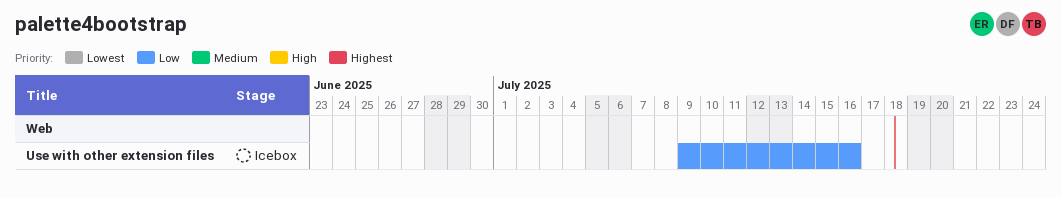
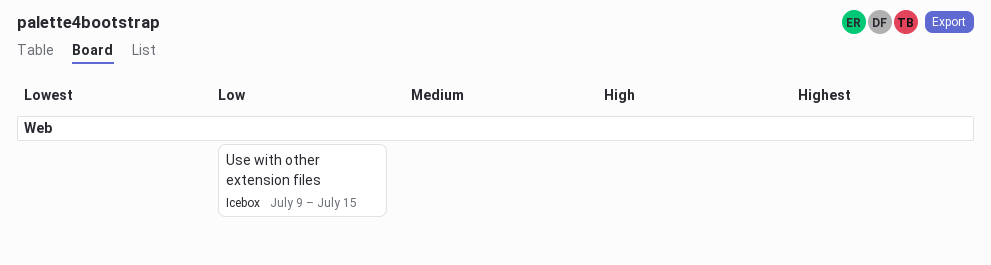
Use with other extension files, due: Jul 16 -> Jul 15

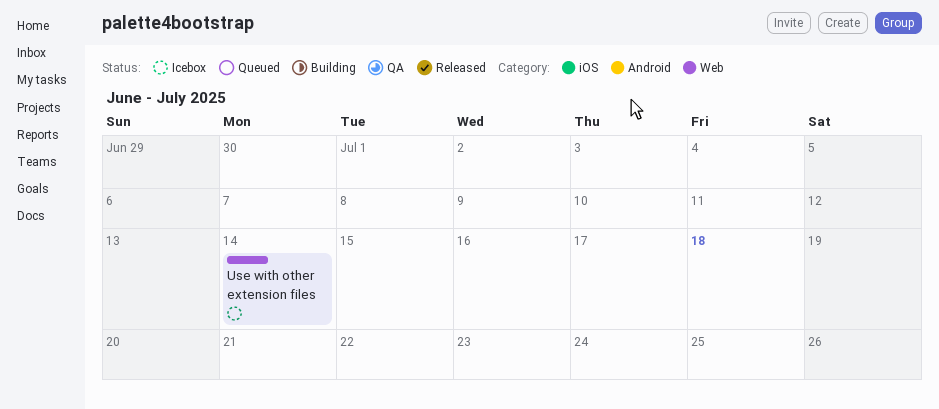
Use with other extension files, due: Jul 15 -> Jul 14

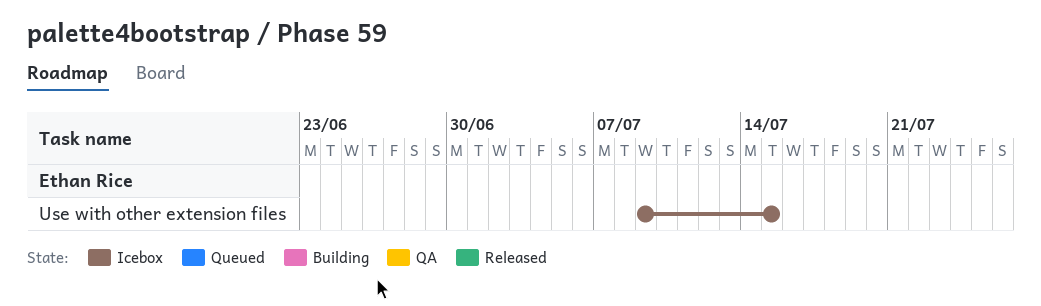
Use with other extension files, due: Jul 14 -> Jul 15

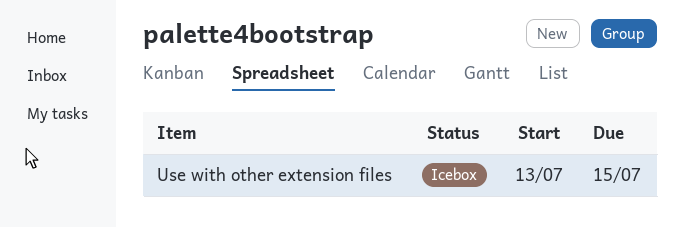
Use with other extension files, start: Jul 9 -> Jul 13

